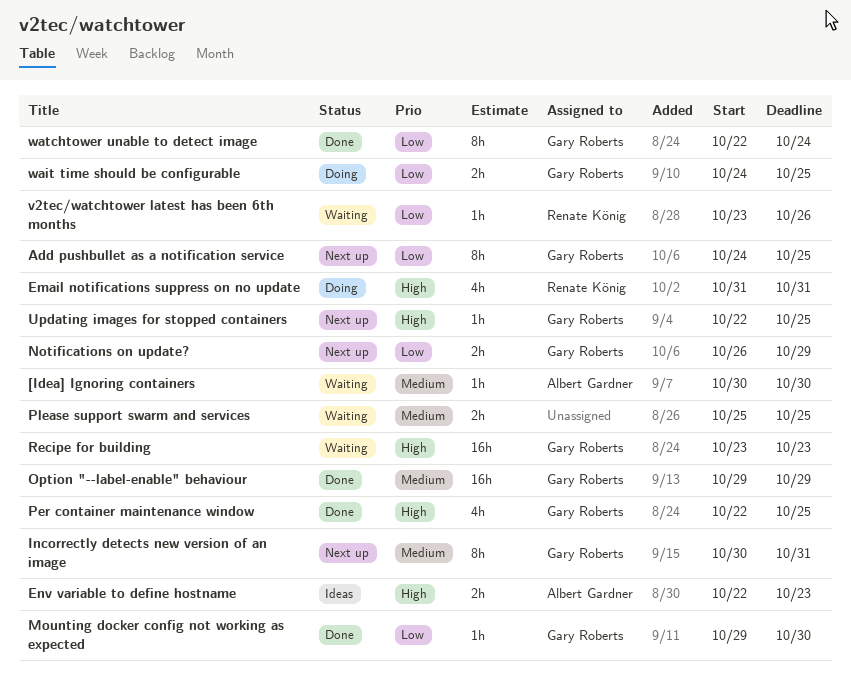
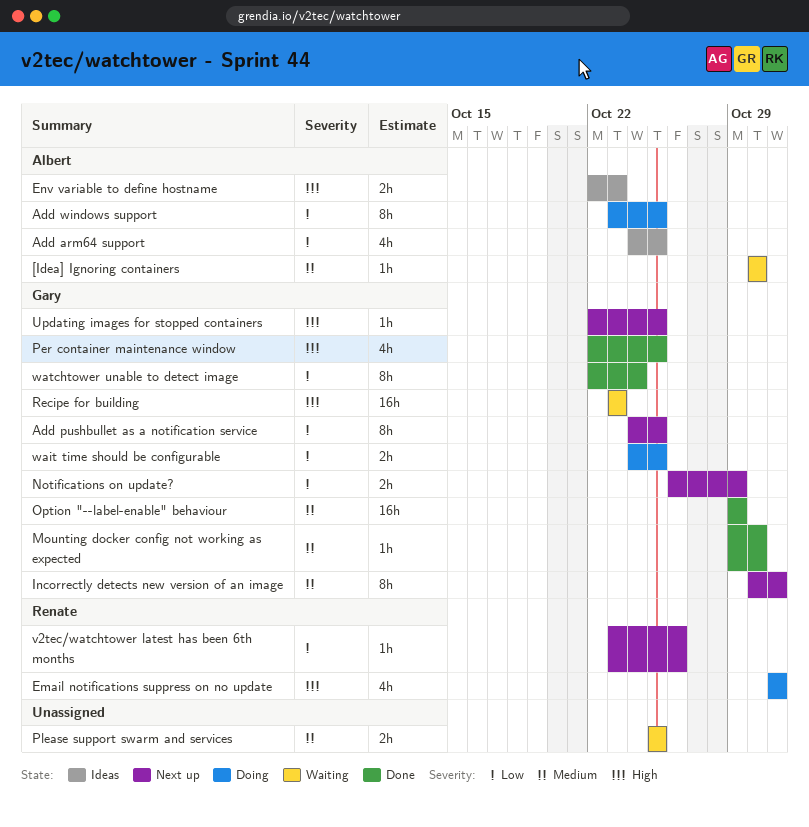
Add arm64 support: none -> present
Add windows support: none -> present
Mounting docker config not working as expected, priority: Low -> Medium
v2tec/watchtower latest has been 6th months, status: Waiting -> Next up

